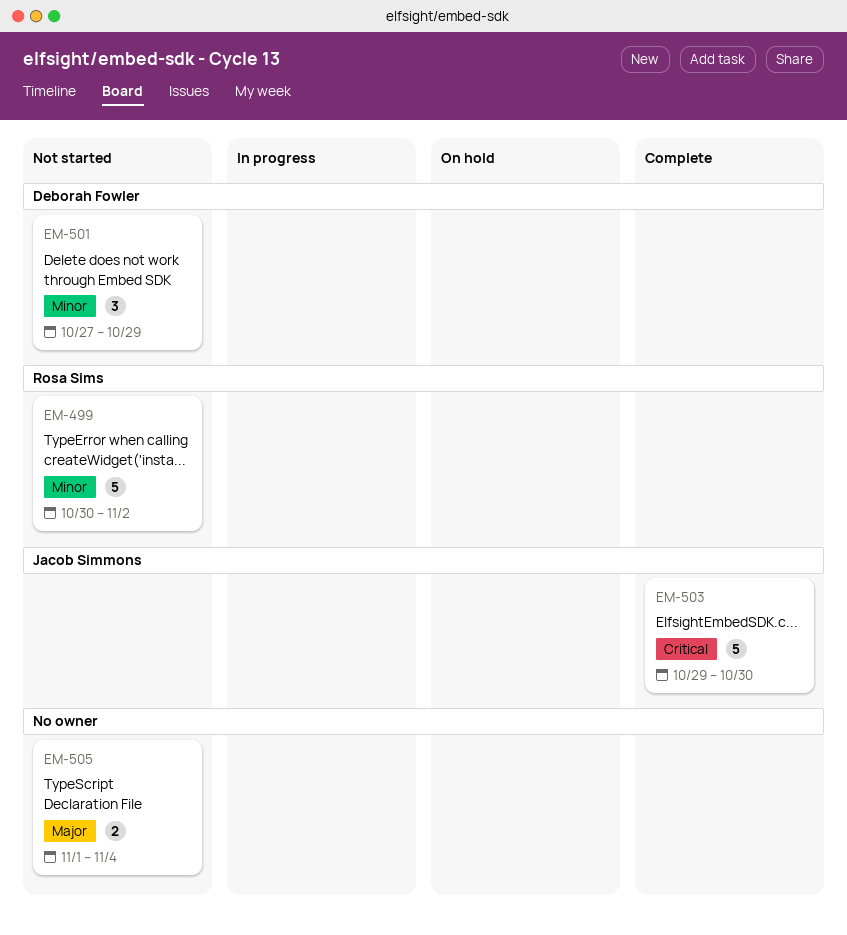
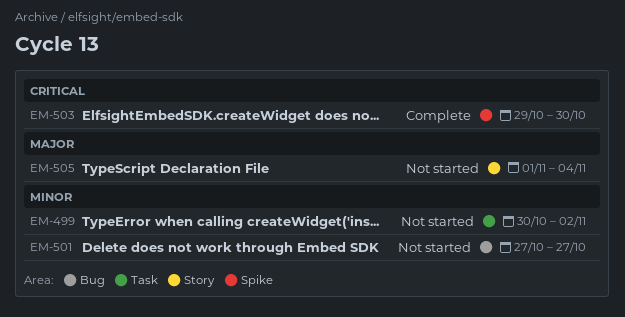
EM-501, due: Oct 29 -> Oct 27

